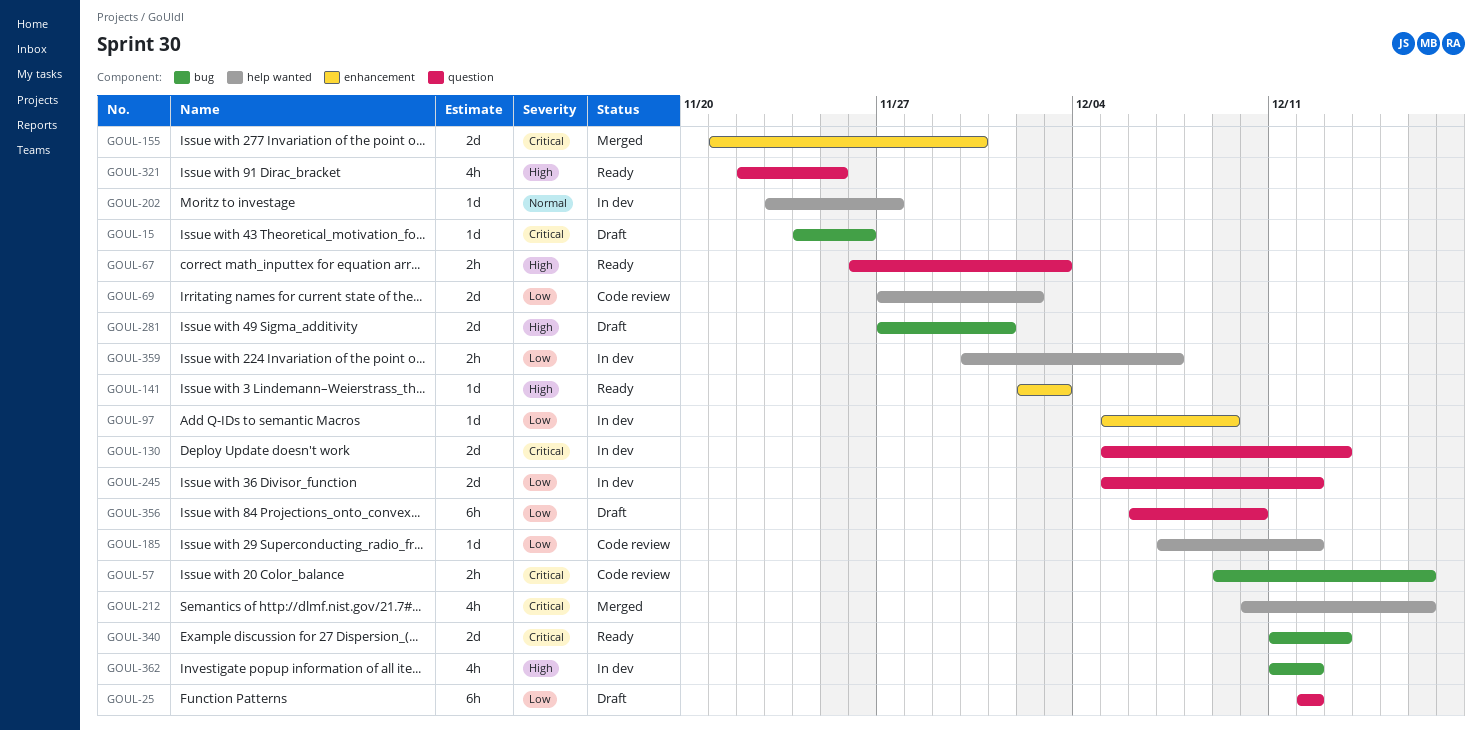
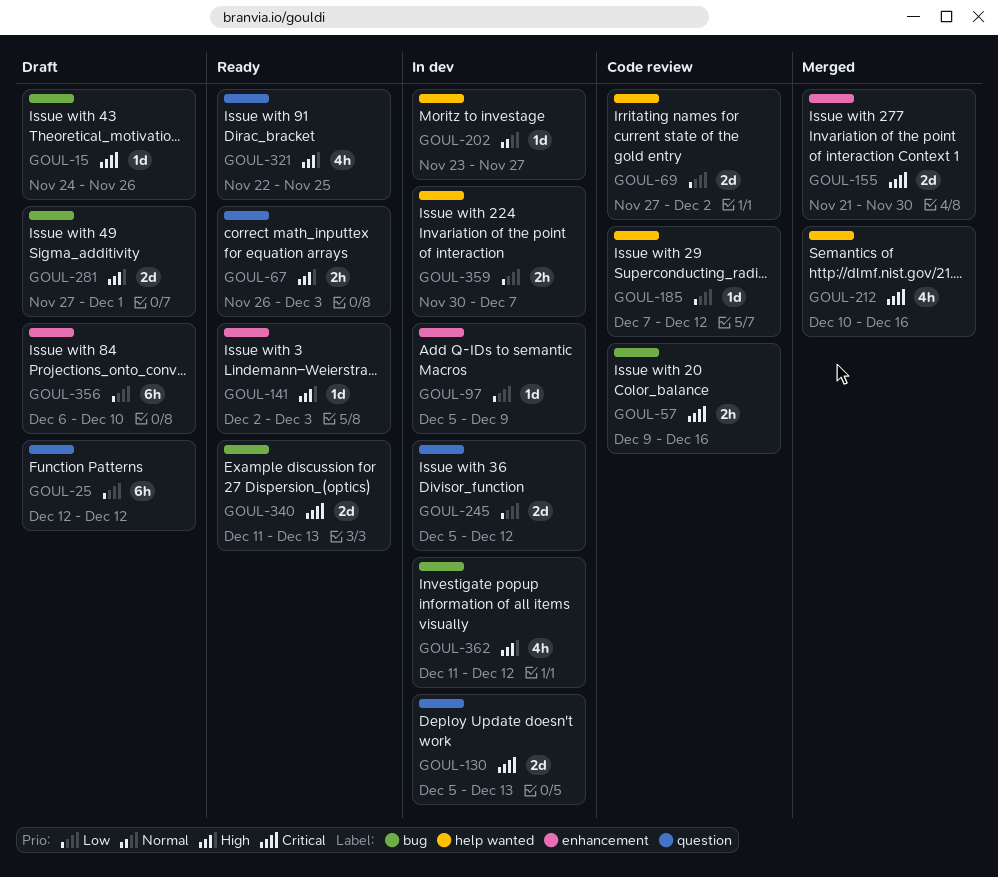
GOUL-356, label: question -> enhancement

